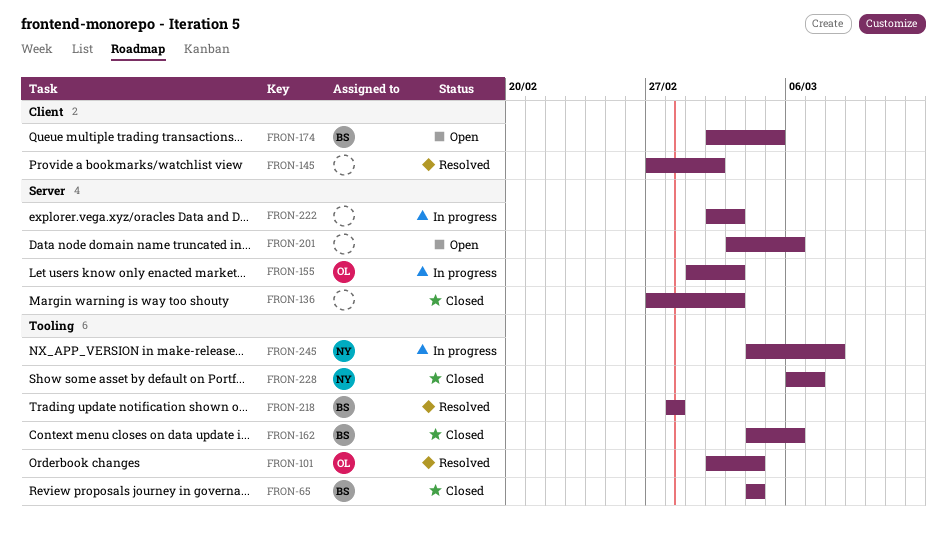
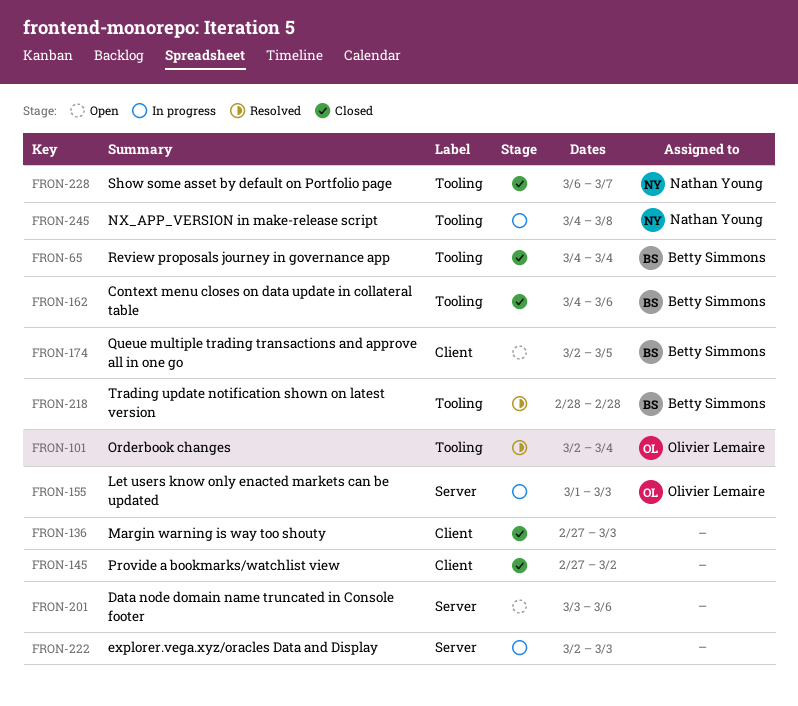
FRON-136, label: Server -> Client
FRON-145, status: Resolved -> Closed

